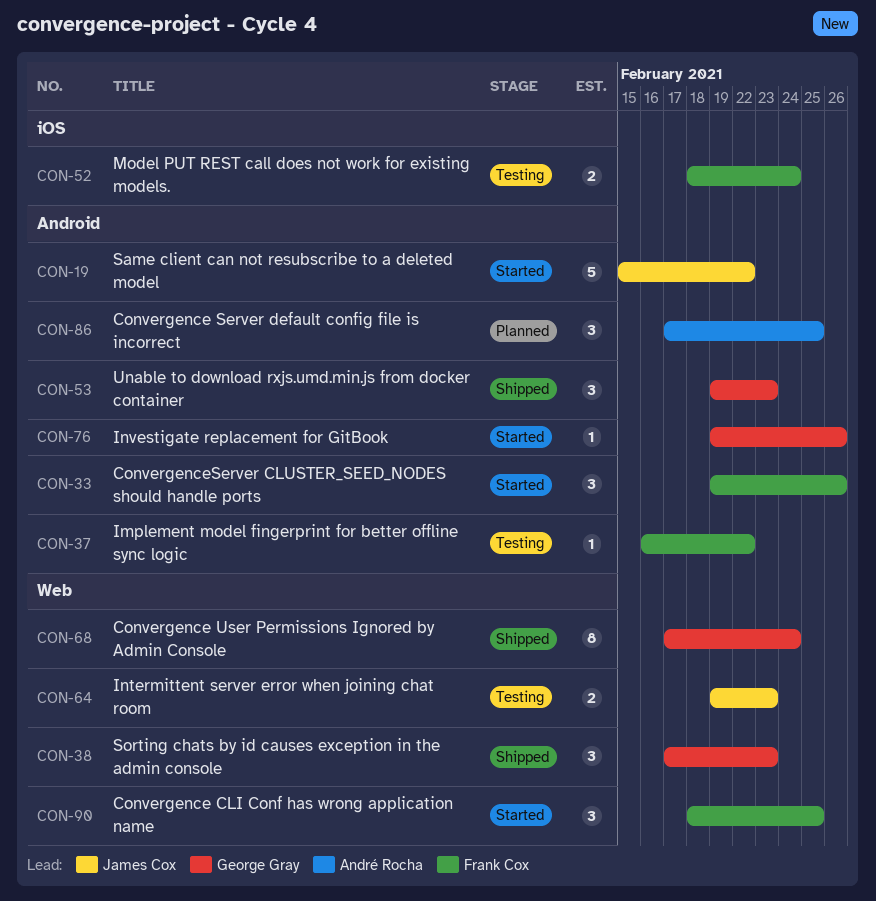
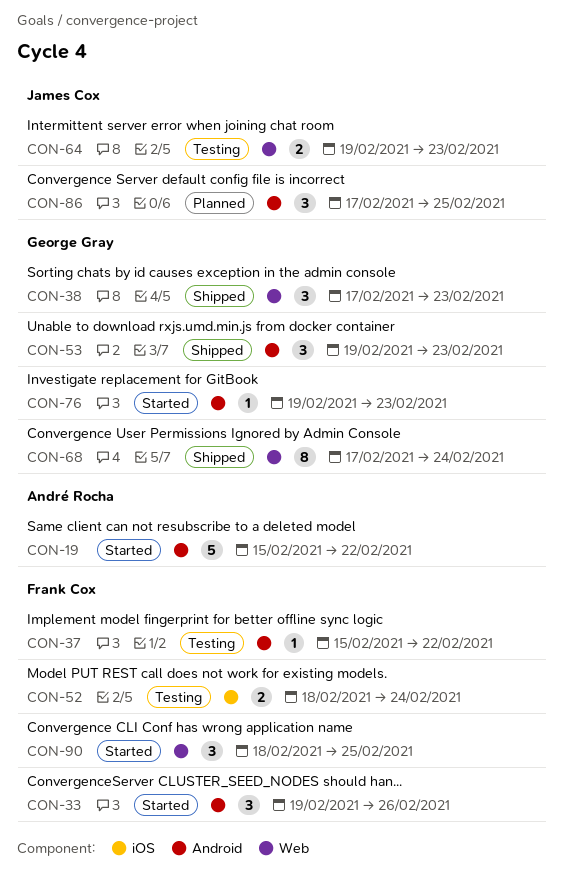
CON-19, owner: James Cox -> André Rocha
CON-37, start: Feb 16 -> Feb 15
CON-76, due: Feb 26 -> Feb 23
CON-86, owner: André Rocha -> James Cox

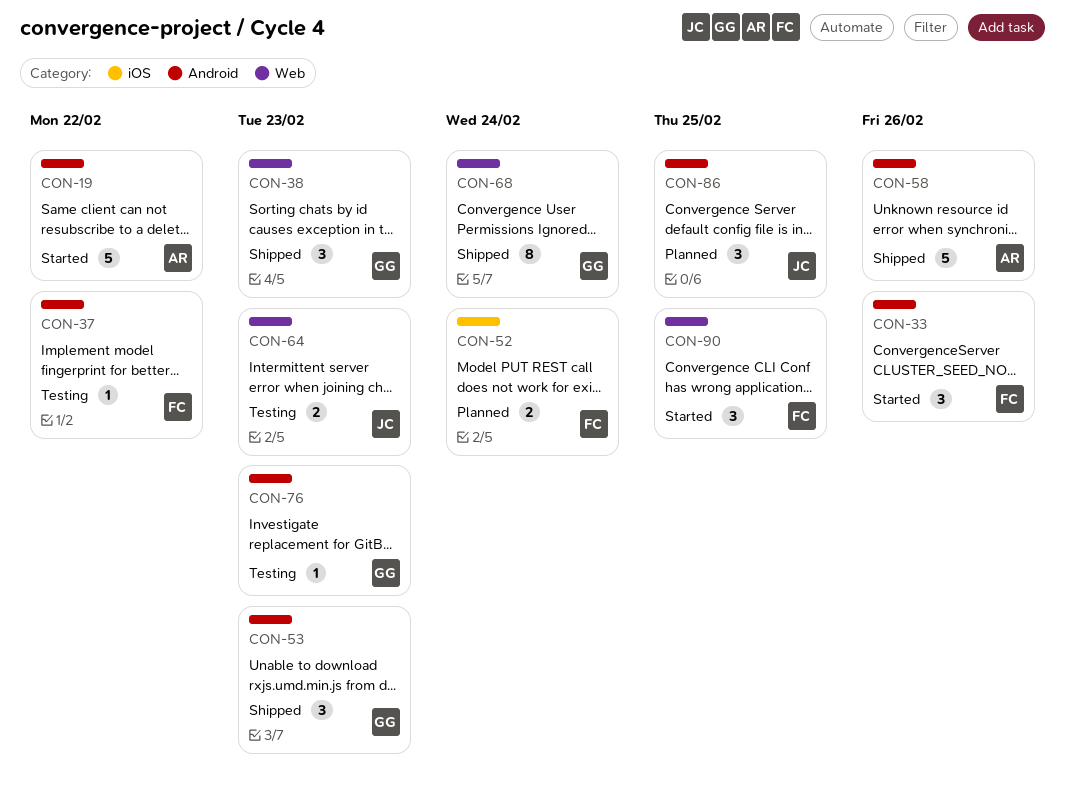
CON-52, status: Testing -> Planned
CON-58: none -> present
CON-76, status: Started -> Testing

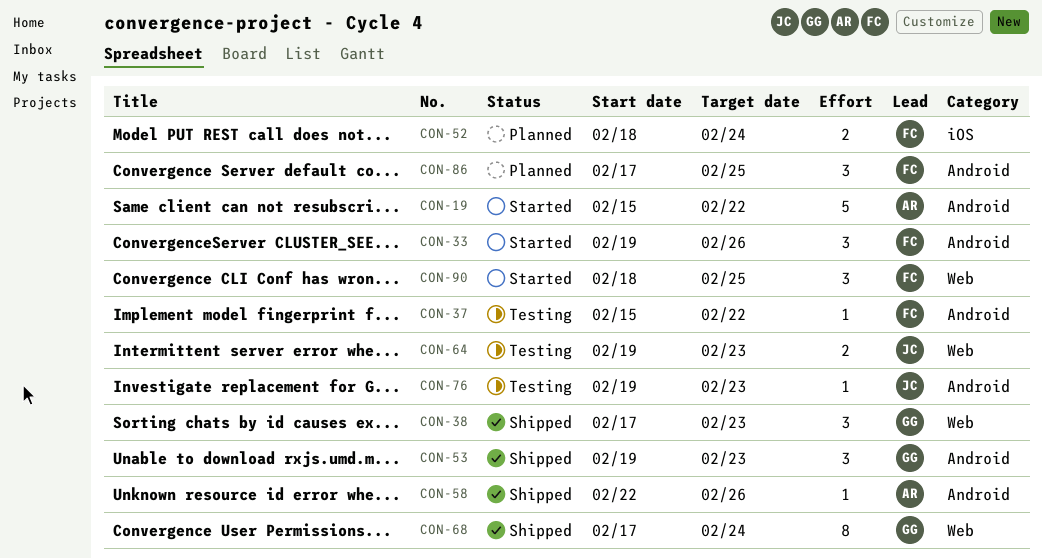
CON-58, estimate: 5 -> 1
CON-76, owner: GG -> JC
CON-86, owner: JC -> FC

